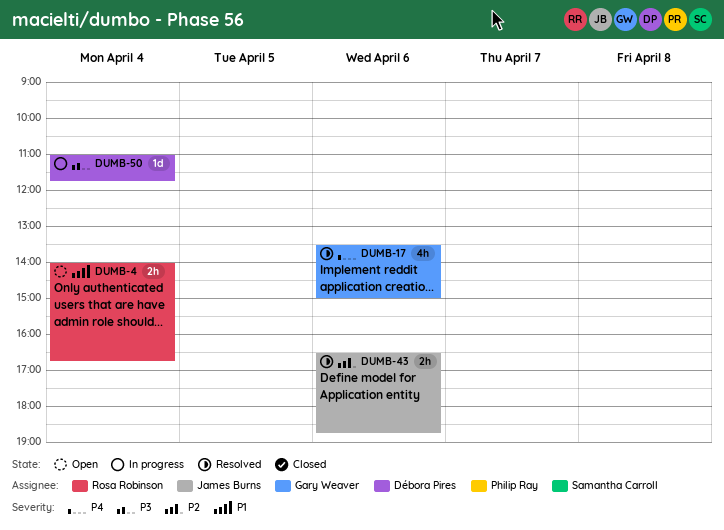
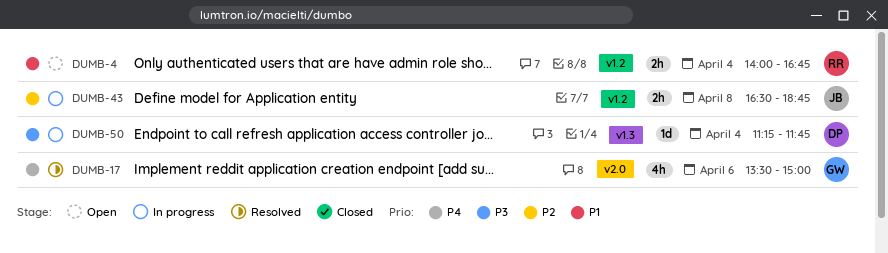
DUMB-43, status: Resolved -> In progress
DUMB-43, day: Apr 6 -> Apr 8
DUMB-50, begins: 11:00 -> 11:15

